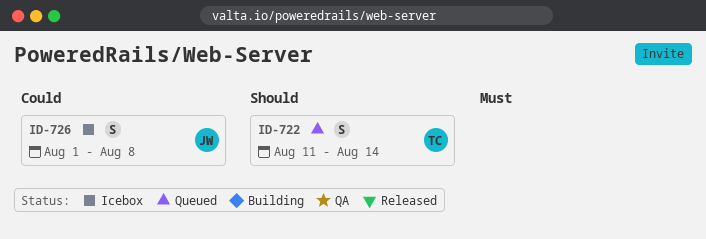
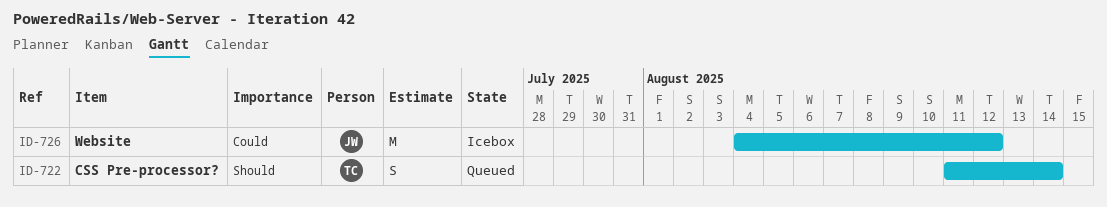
ID-726, estimate: S -> M
ID-726, start: Aug 1 -> Aug 4
ID-726, due: Aug 8 -> Aug 12

